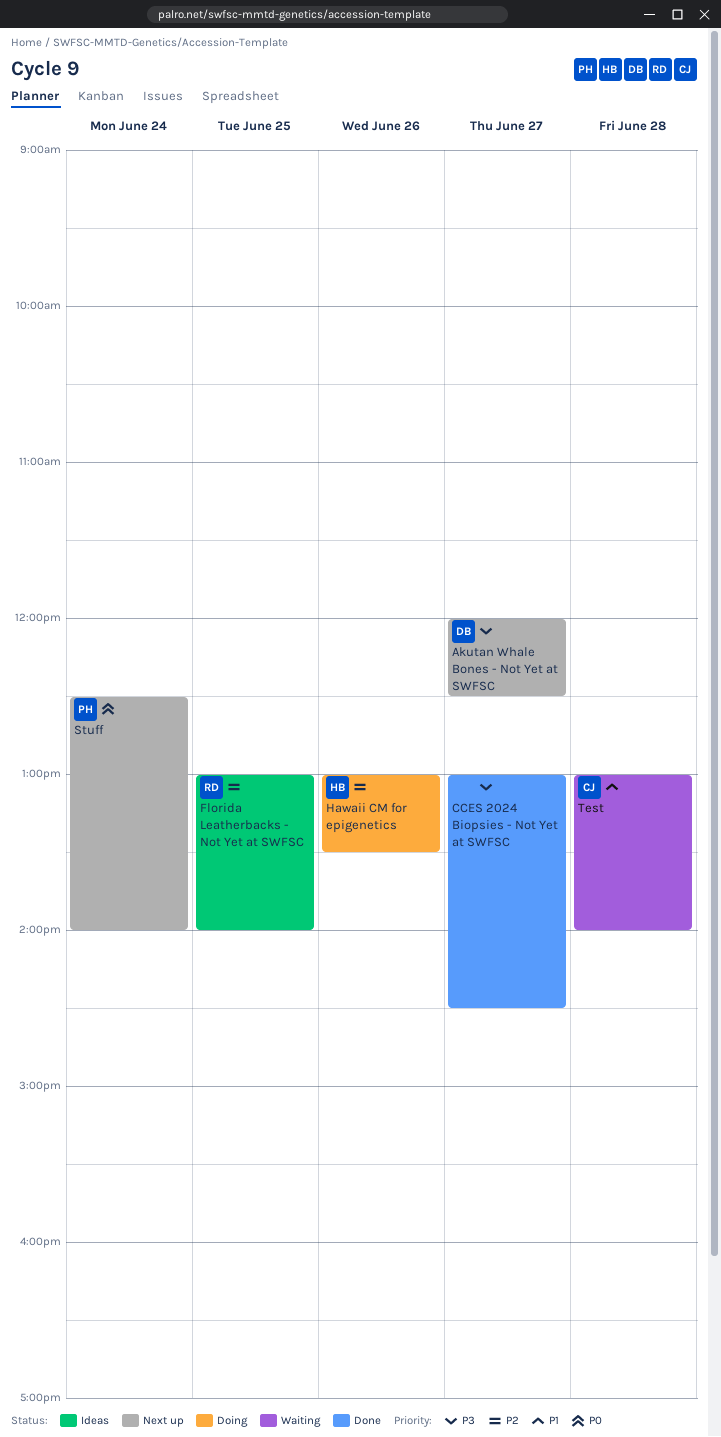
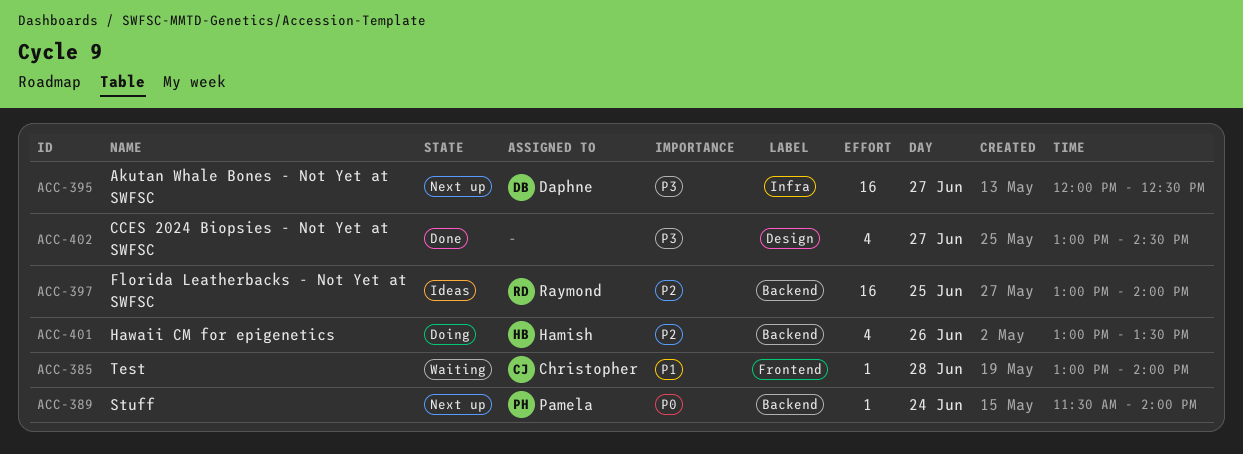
Stuff, begins: 12:30 -> 11:30

